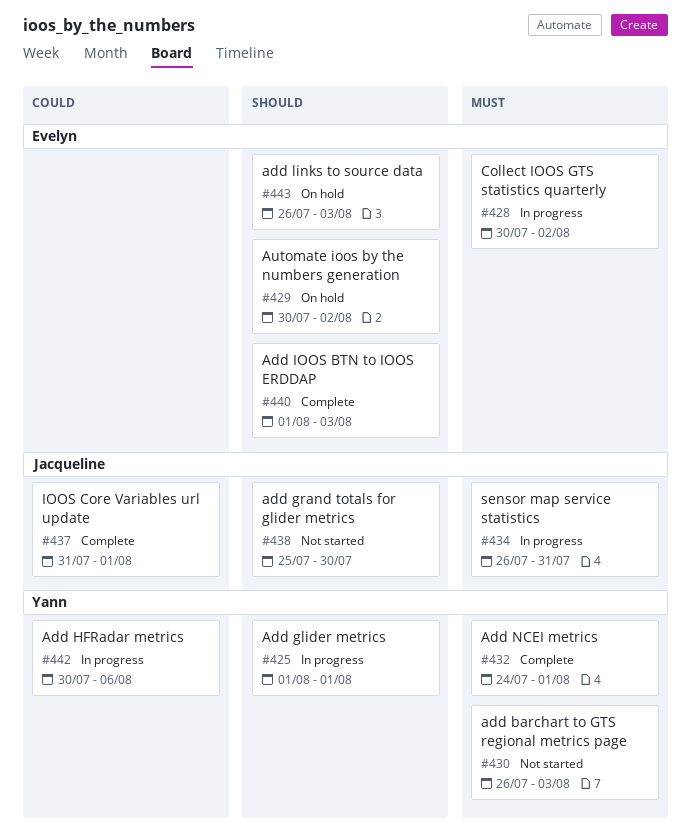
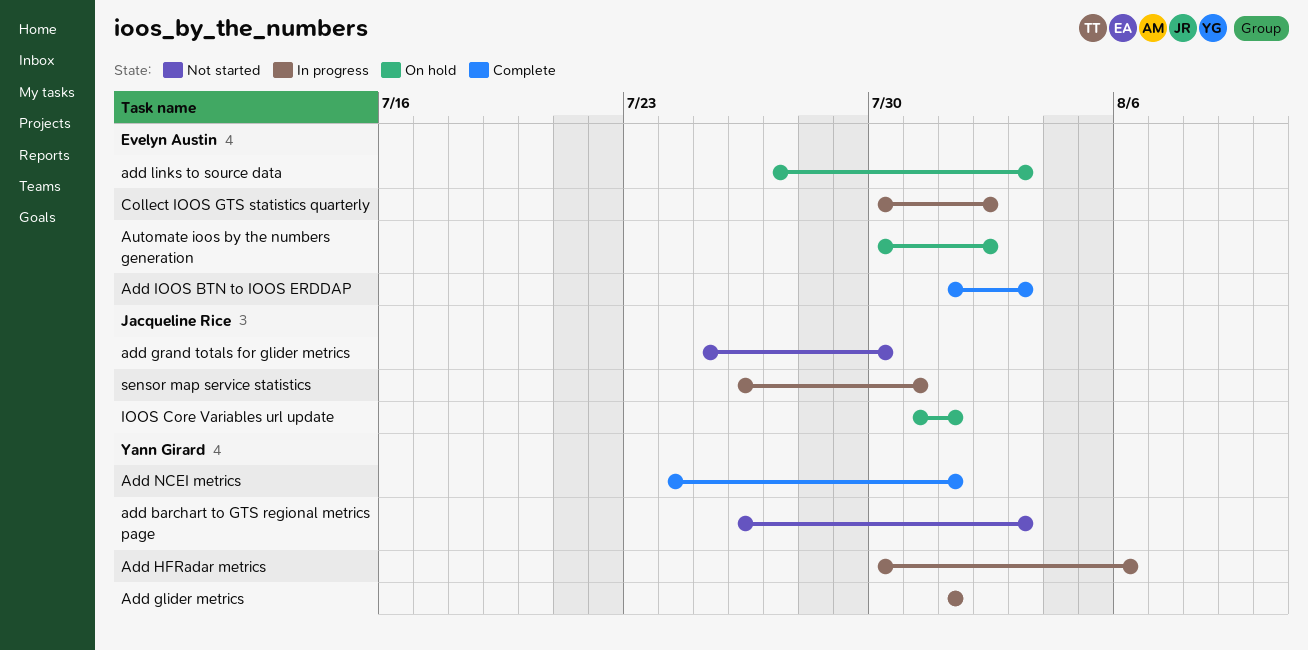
add links to source data, start: Jul 26 -> Jul 27
IOOS Core Variables url update, status: Complete -> On hold

